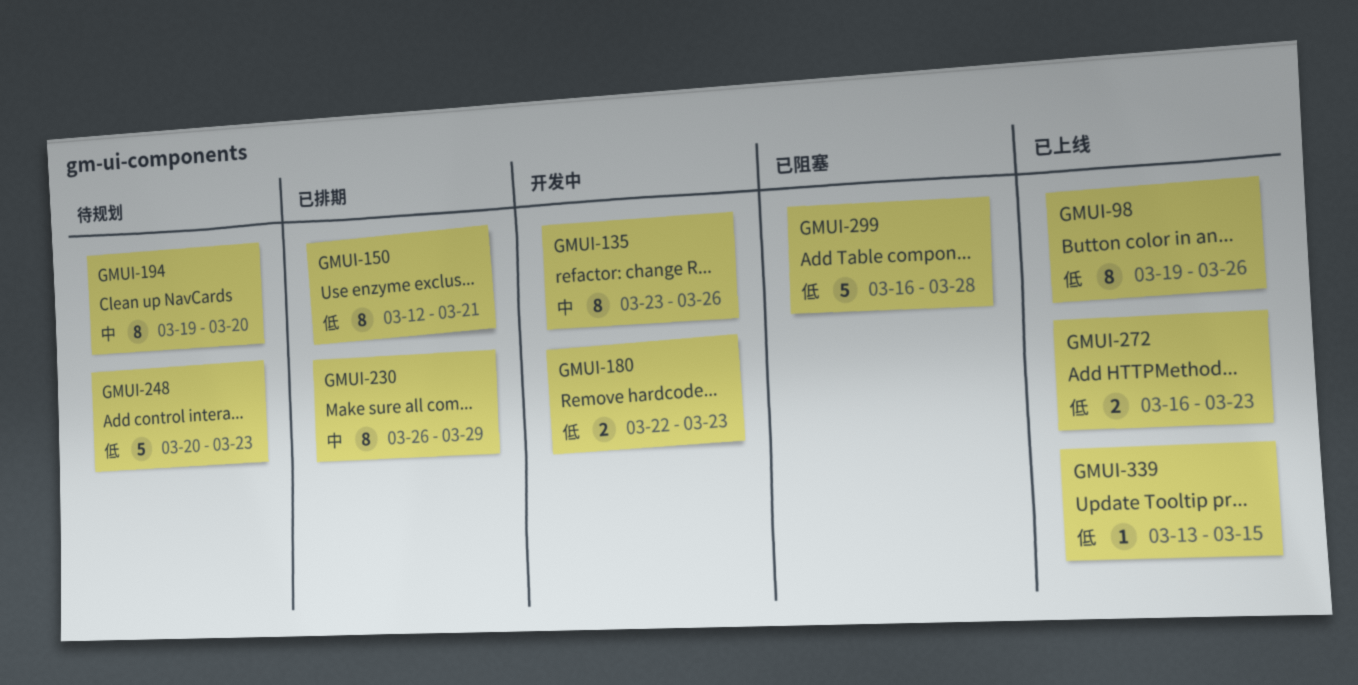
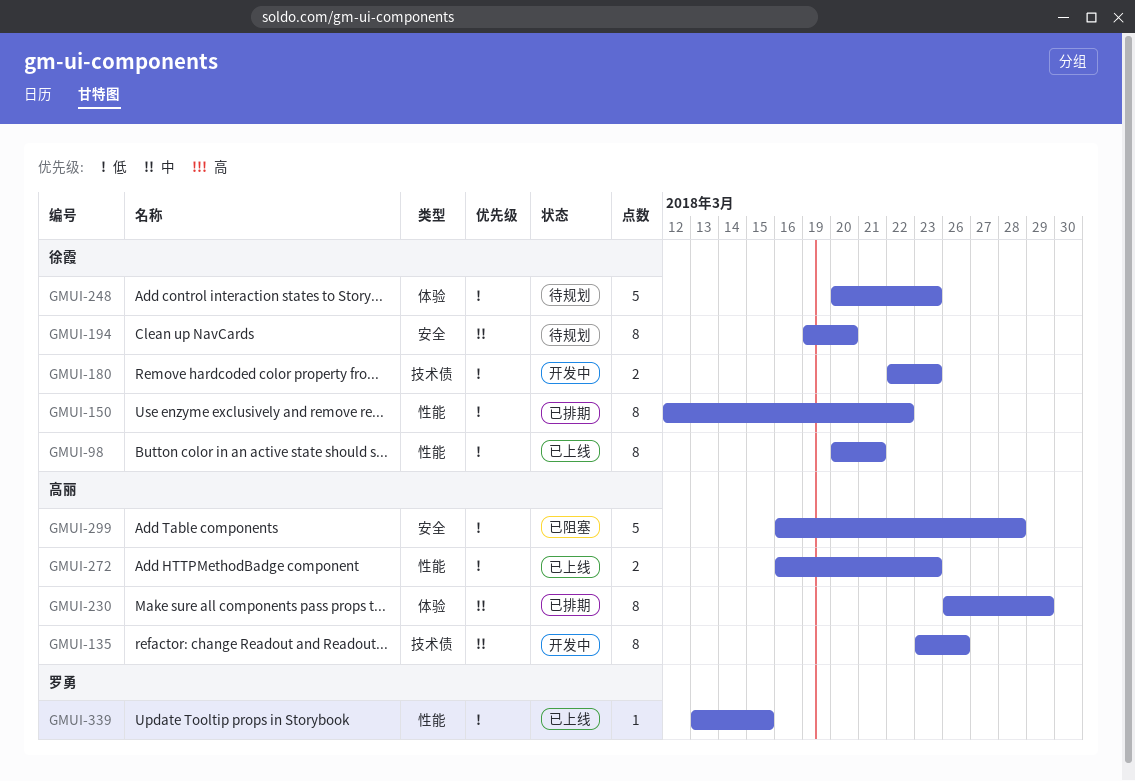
GMUI-98, start: Mar 19 -> Mar 20
GMUI-98, due: Mar 26 -> Mar 21
GMUI-150, due: Mar 21 -> Mar 22

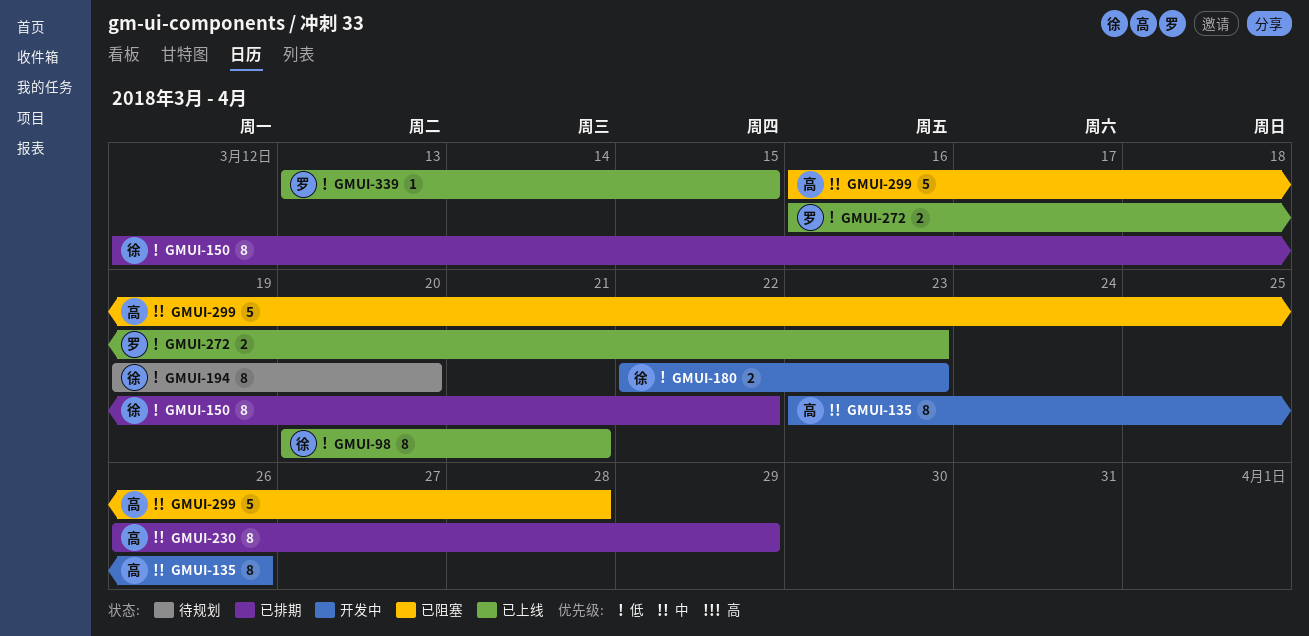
GMUI-194, priority: 中 -> 低
GMUI-248: present -> none
GMUI-272, owner: 高丽 -> 罗勇
GMUI-299, priority: 低 -> 中

